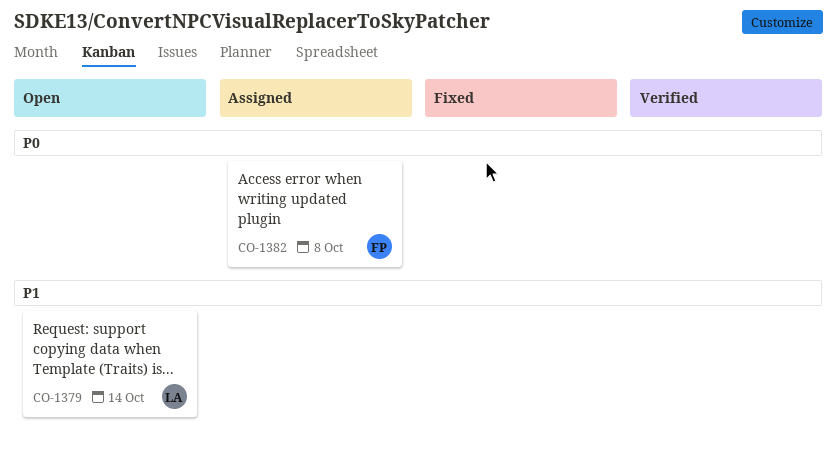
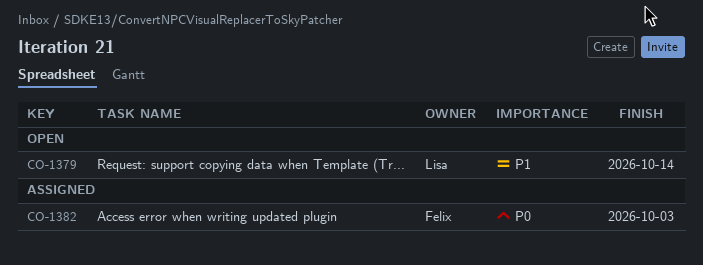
CO-1382, due: Oct 8 -> Oct 3

